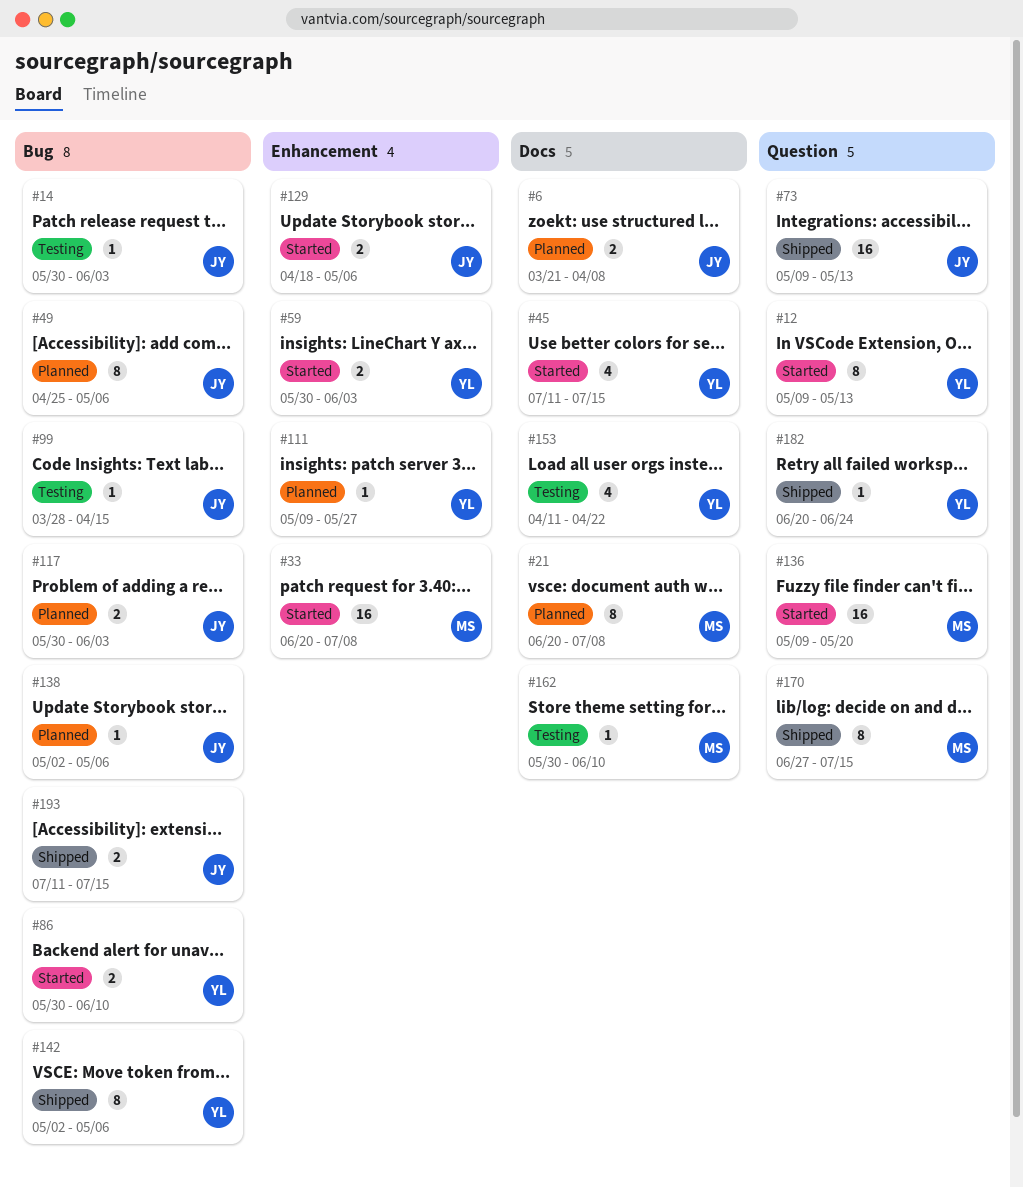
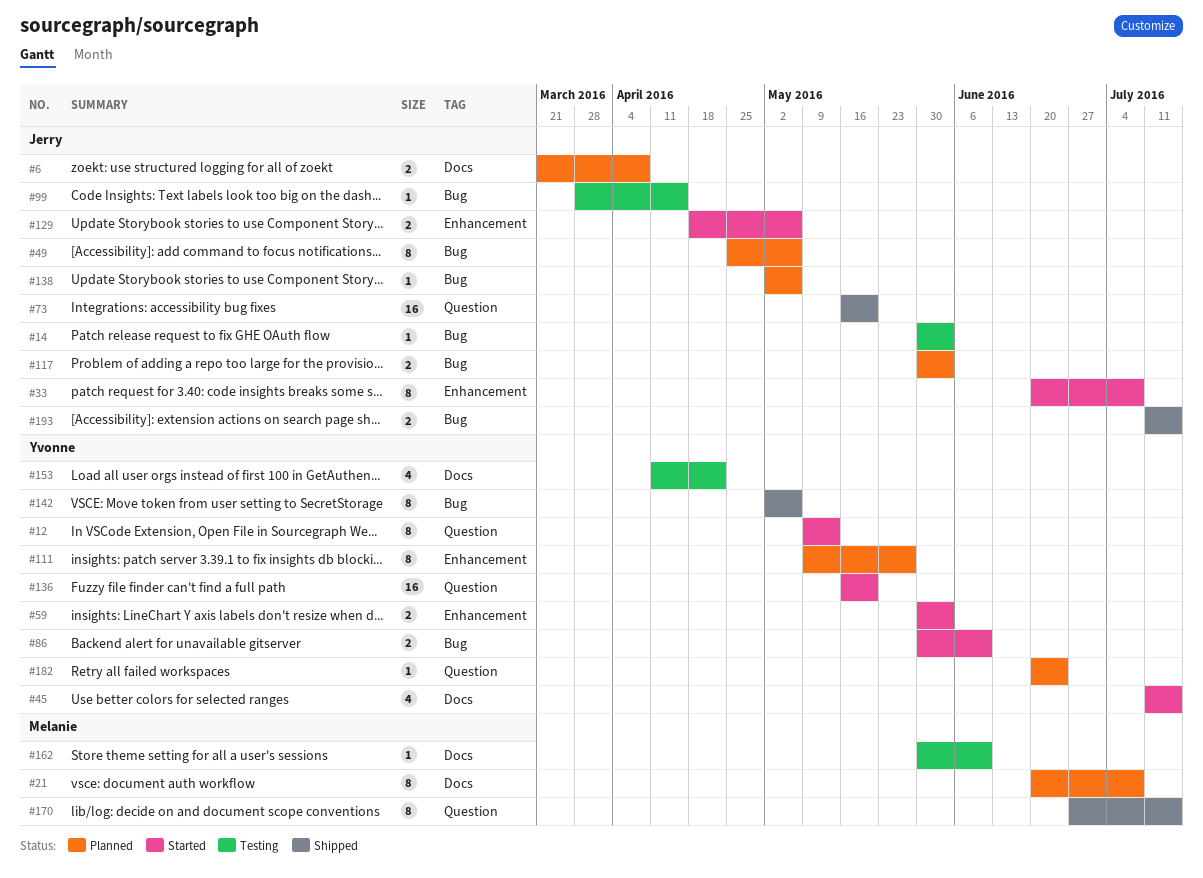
#33, owner: Melanie -> Jerry
#33, estimate: 16 -> 8
#73, start: May 9 -> May 16
#73, due: May 13 -> May 20
#111, estimate: 1 -> 8
#136, owner: Melanie -> Yvonne
#136, start: May 9 -> May 16
#182, status: Shipped -> Planned

